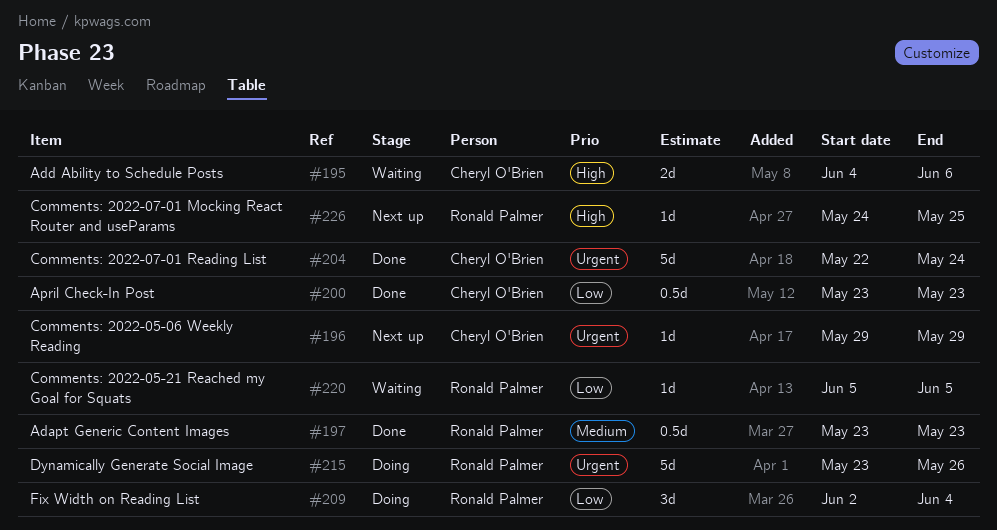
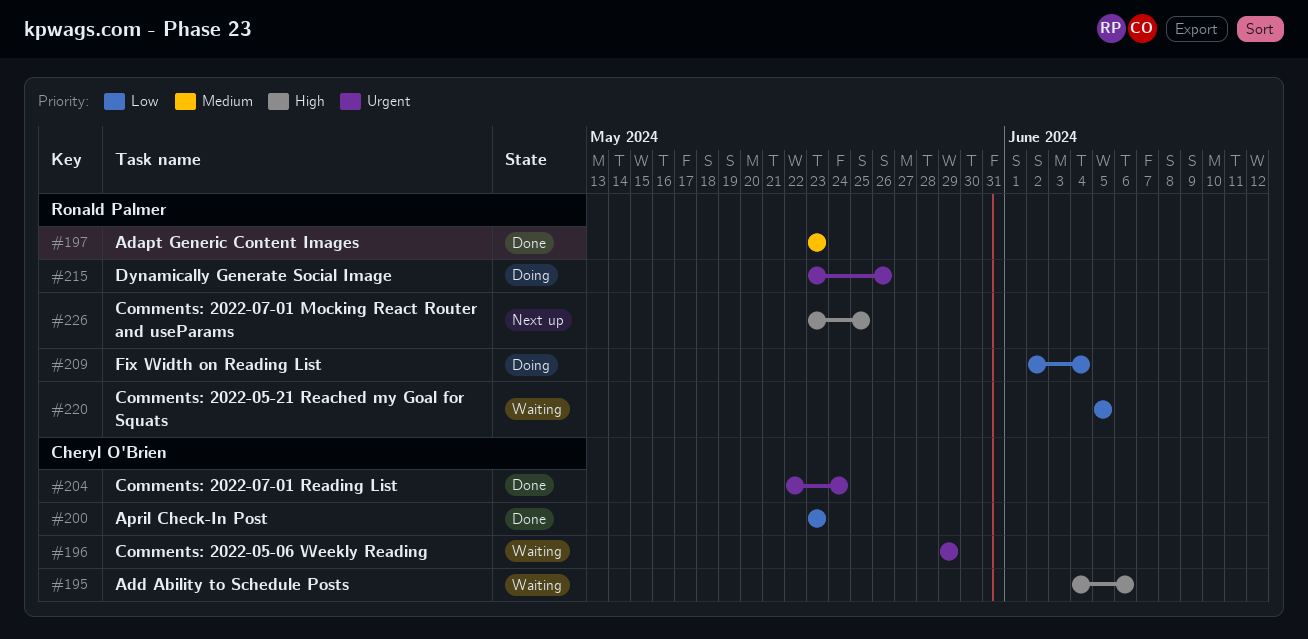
#196, status: Next up -> Waiting
#226, start: May 24 -> May 23

